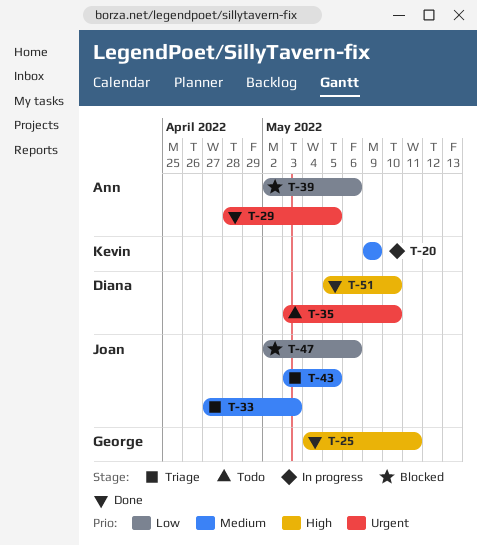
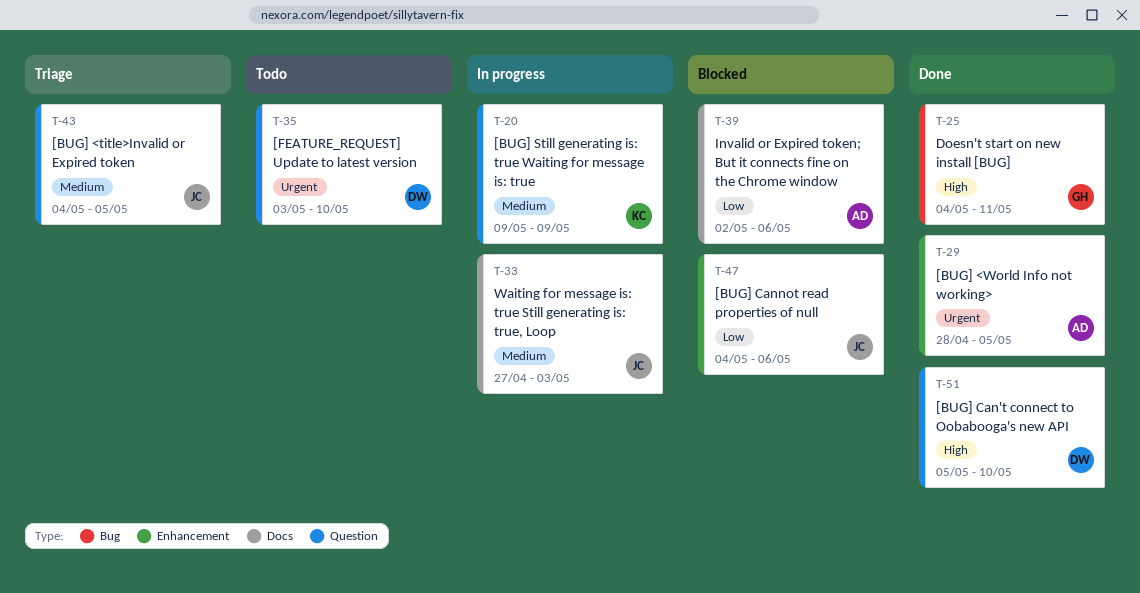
T-33, status: Triage -> In progress
T-43, start: May 3 -> May 4
T-47, start: May 2 -> May 4

